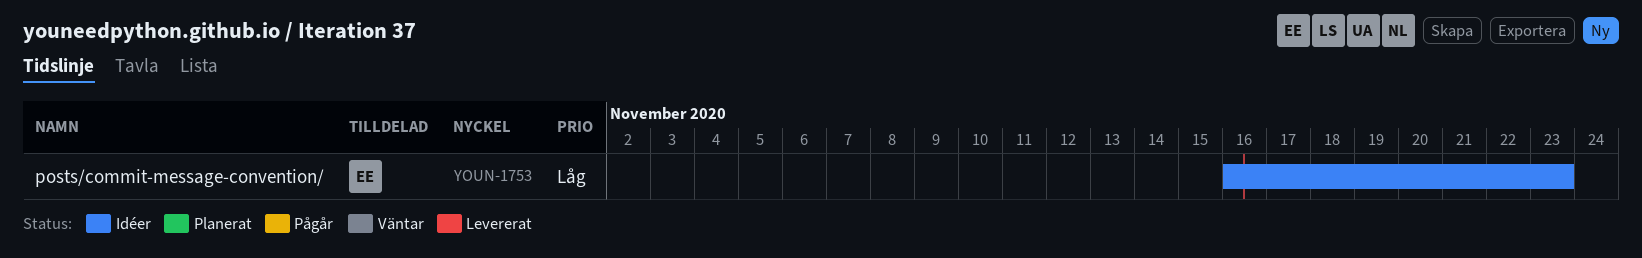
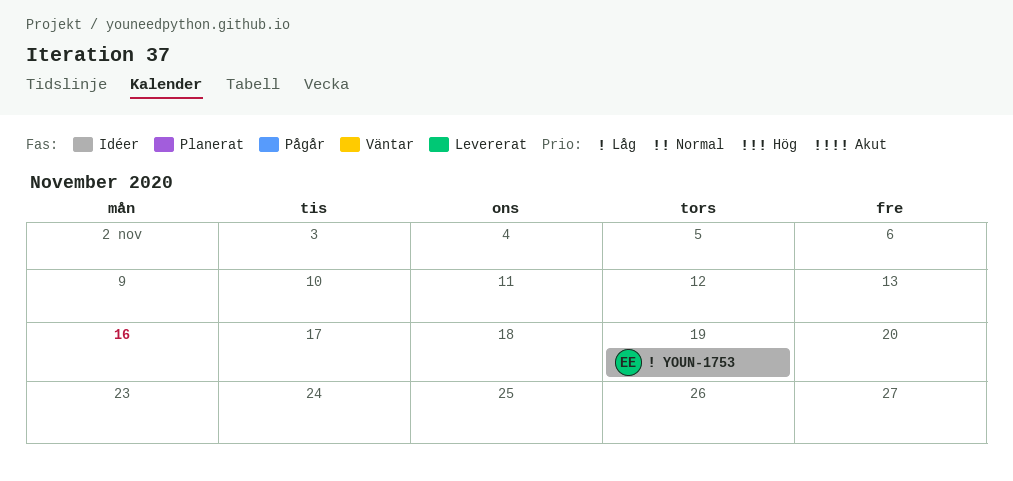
YOUN-1753, start: Nov 16 -> Nov 19
YOUN-1753, due: Nov 23 -> Nov 19

